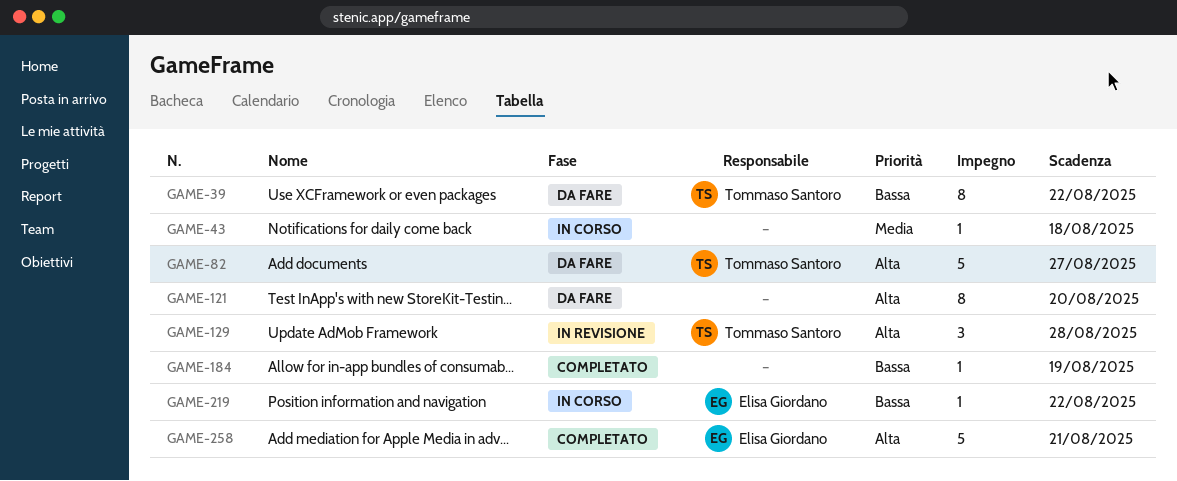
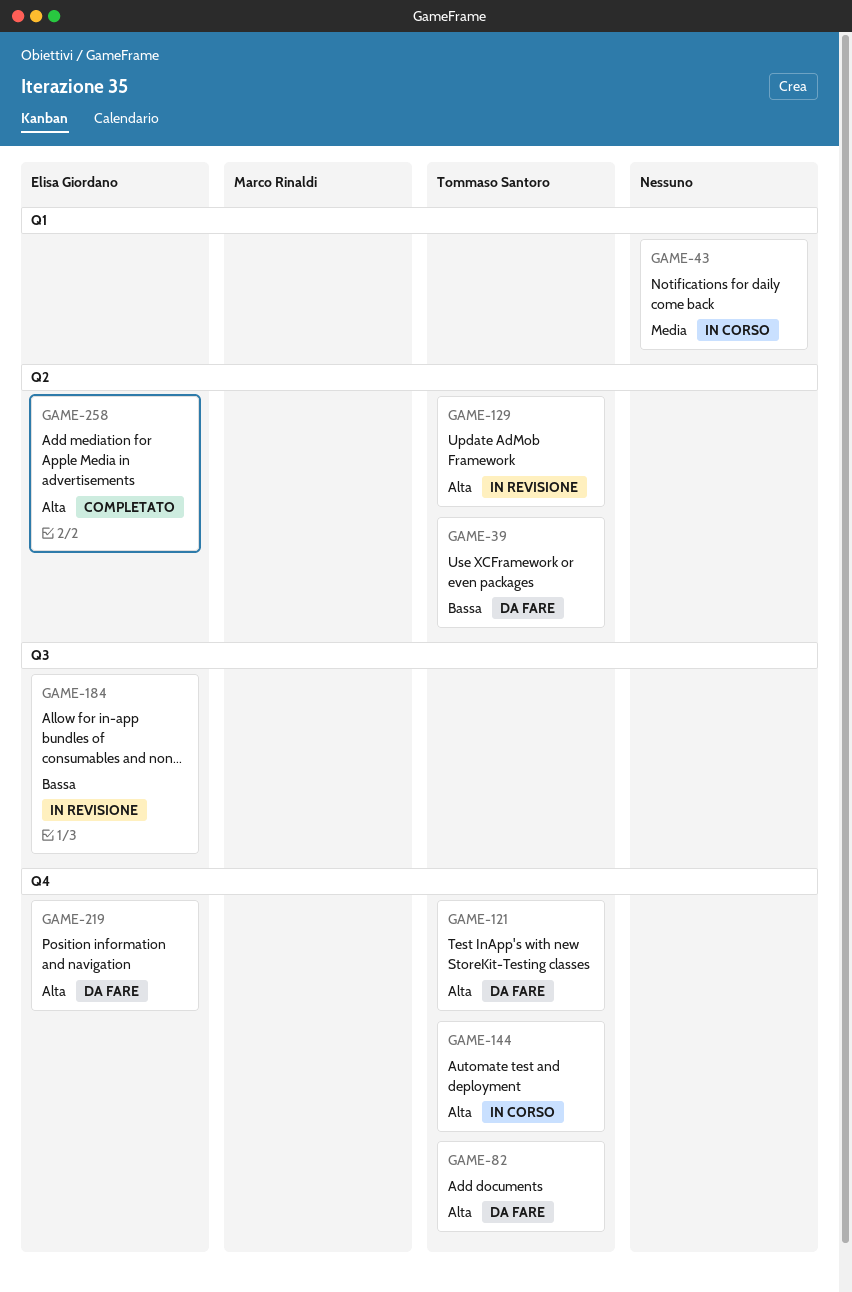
GAME-121, owner: none -> Tommaso Santoro
GAME-144: none -> present
GAME-184, status: Completato -> In revisione
GAME-184, owner: none -> Elisa Giordano
GAME-219, status: In corso -> Da fare
GAME-219, priority: Bassa -> Alta

